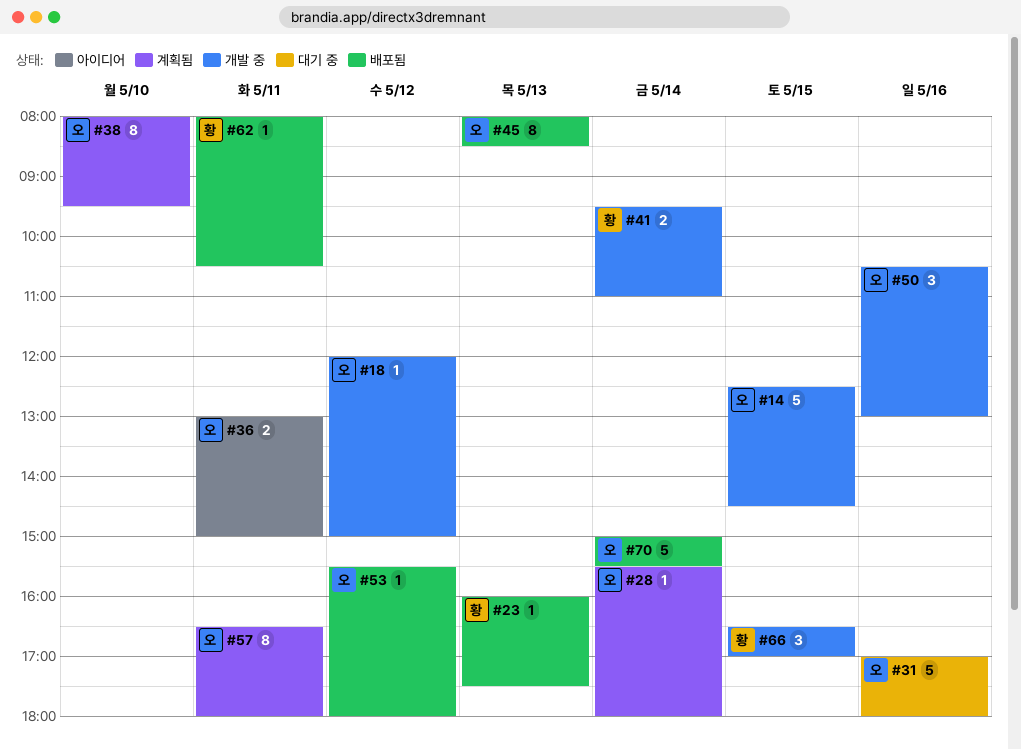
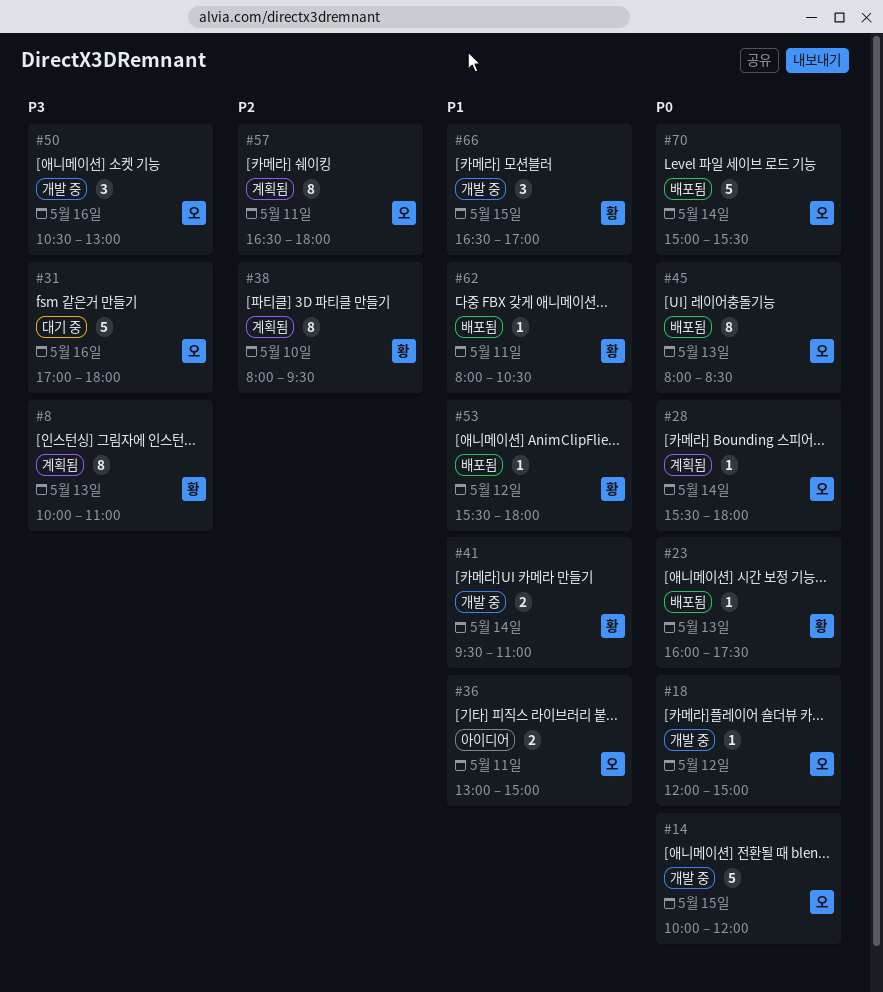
#8: none -> present
#14, begins: 12:30 -> 10:00
#14, ends: 14:30 -> 12:00
#38, owner: 오 -> 황
#53, owner: 오 -> 황

